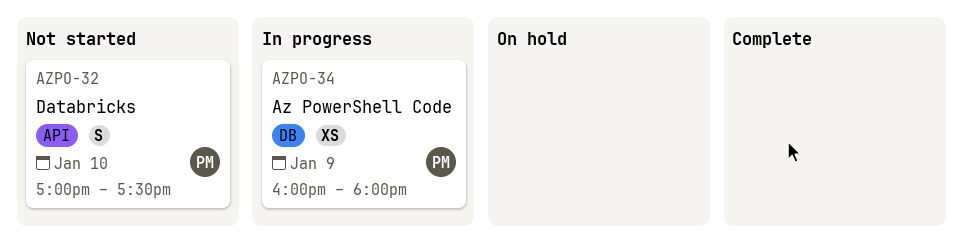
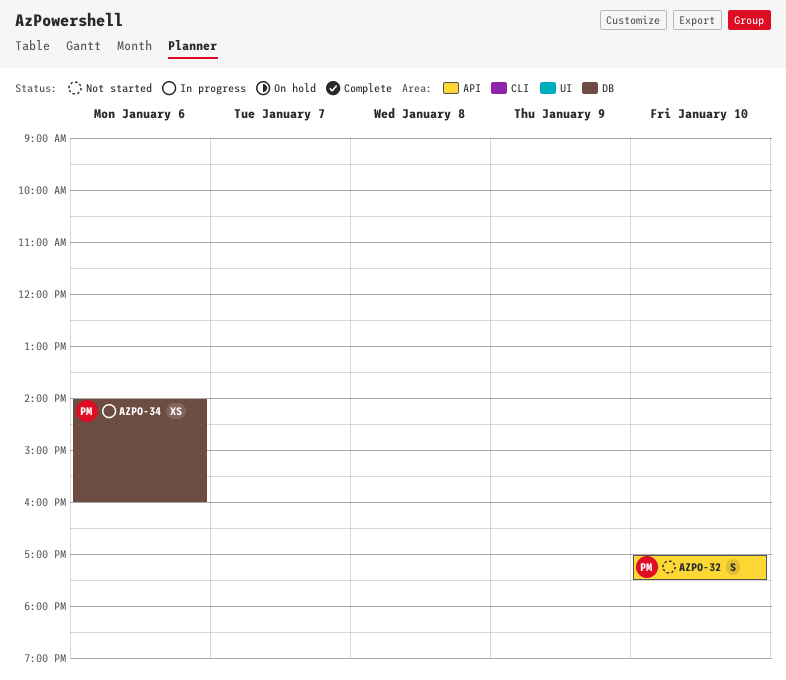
AZPO-34, day: Jan 9 -> Jan 6
AZPO-34, begins: 16:00 -> 14:00
AZPO-34, ends: 18:00 -> 16:00

